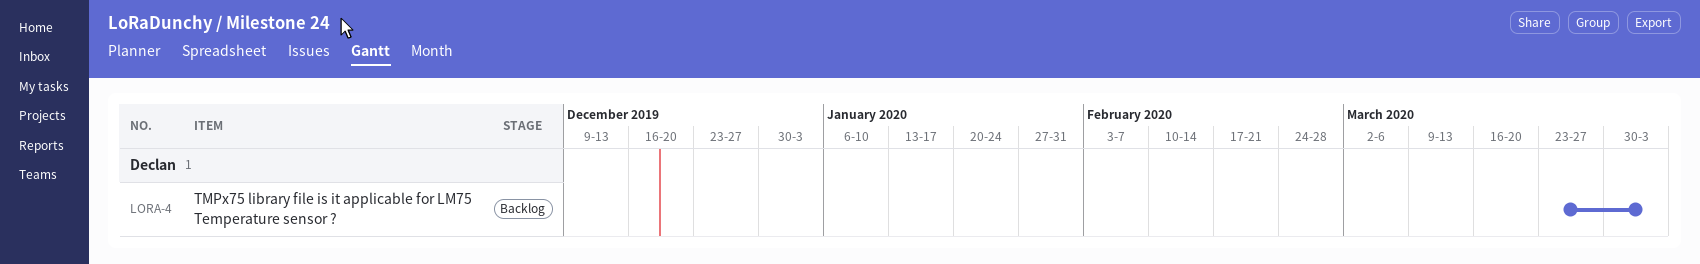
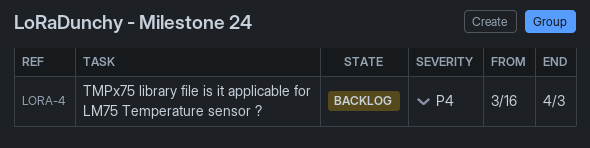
LORA-4, start: Mar 23 -> Mar 16

